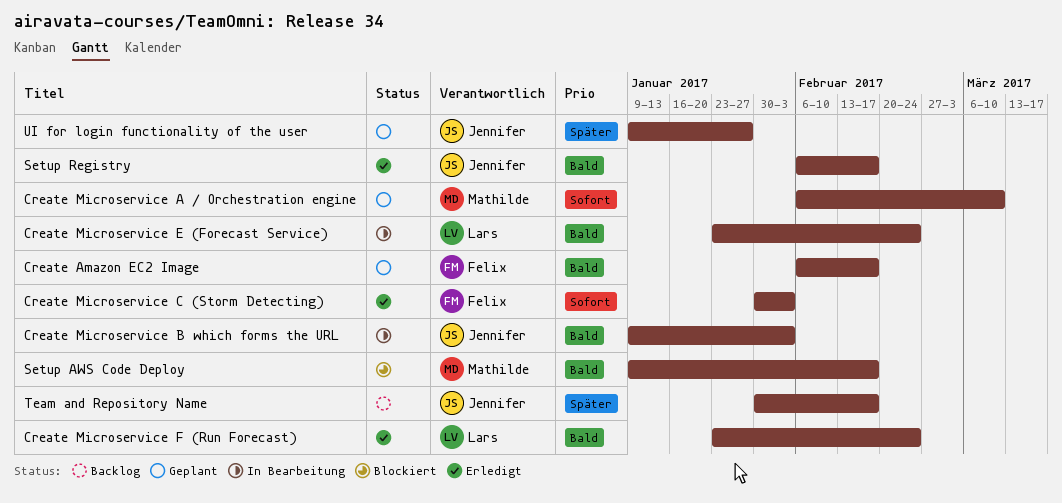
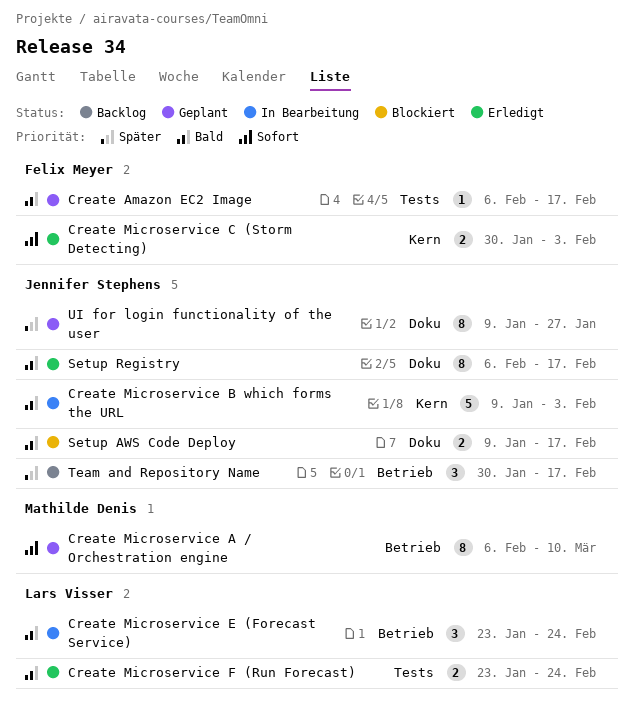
Setup AWS Code Deploy, owner: Mathilde Denis -> Jennifer Stephens

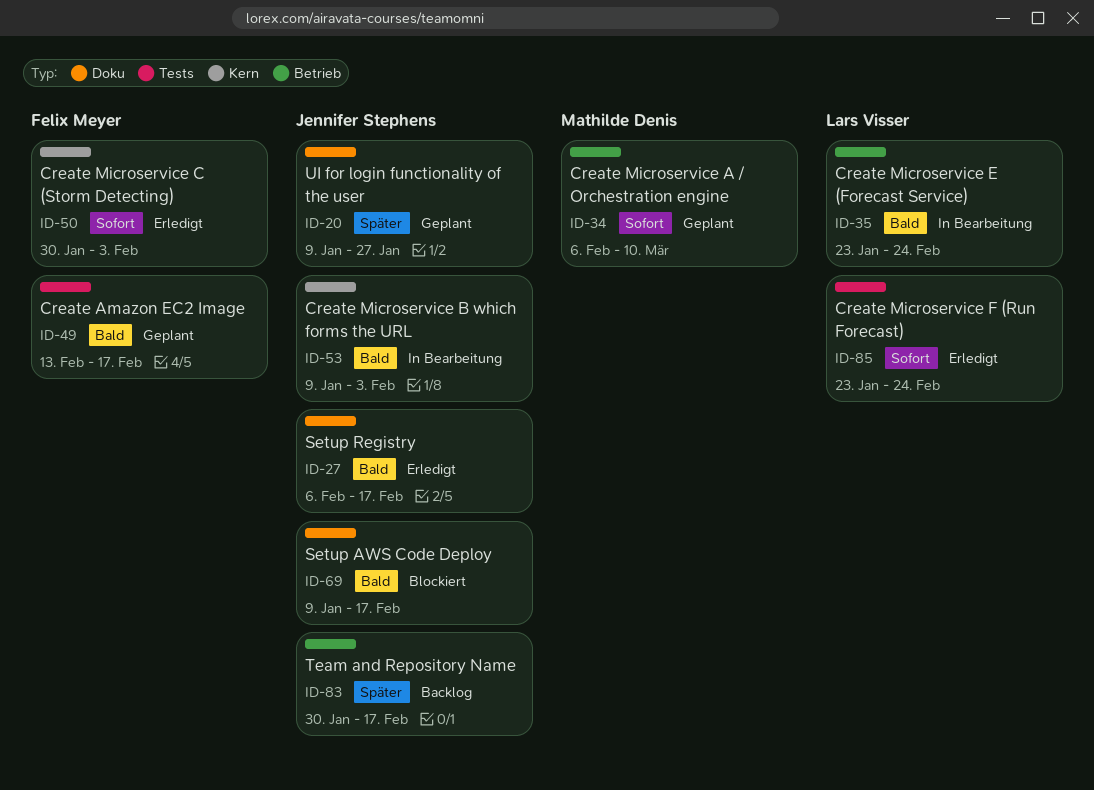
Create Amazon EC2 Image, start: Feb 6 -> Feb 13
Create Microservice F (Run Forecast), priority: Bald -> Sofort

